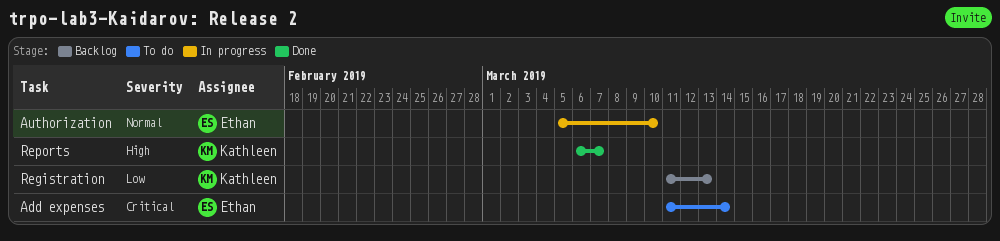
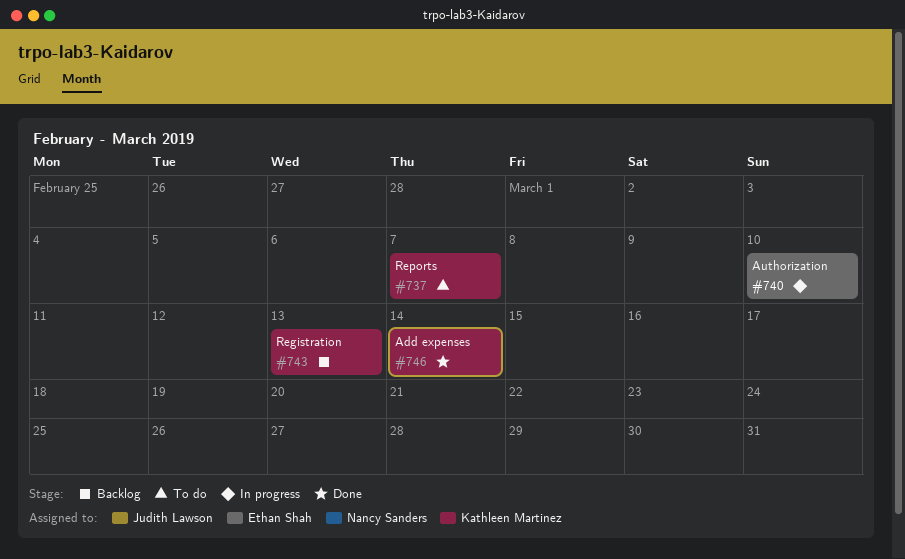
Add expenses, status: To do -> Done
Add expenses, owner: Ethan Shah -> Kathleen Martinez
Reports, status: Done -> To do

